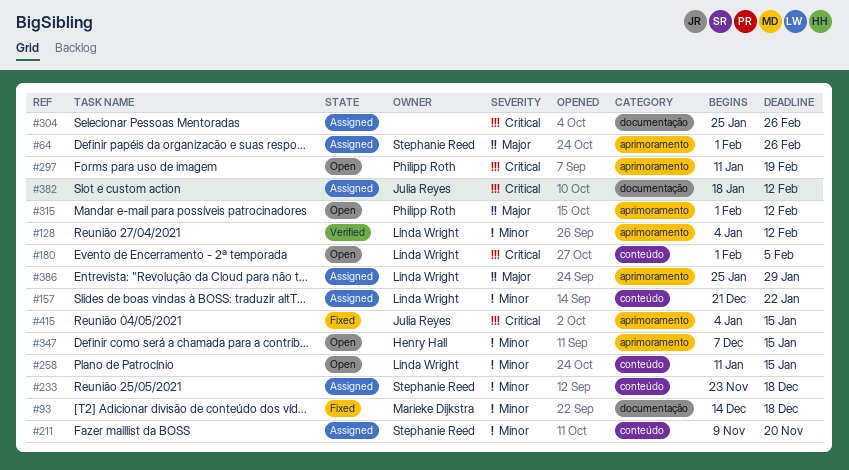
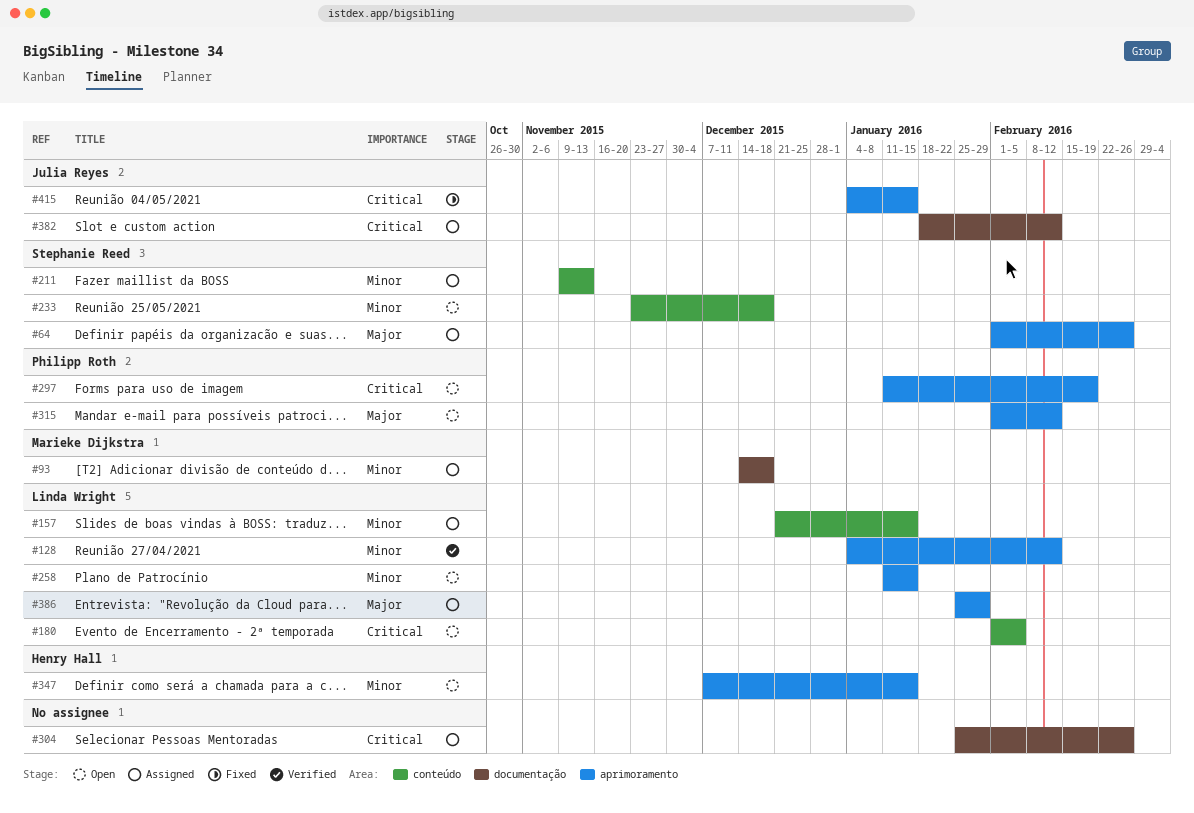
#93, status: Fixed -> Assigned
#157, due: Jan 22 -> Jan 15
#211, due: Nov 20 -> Nov 13
#233, status: Assigned -> Open
#258, label: conteúdo -> aprimoramento

